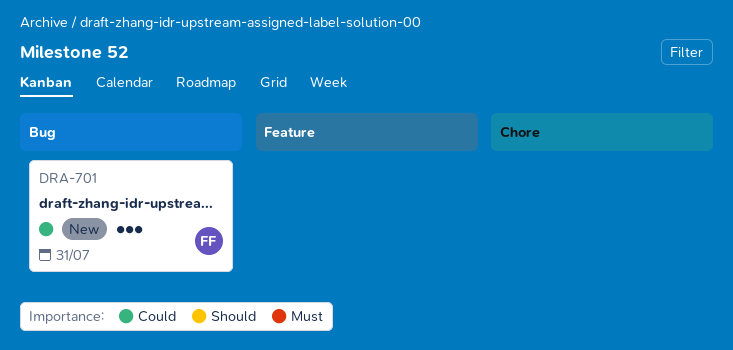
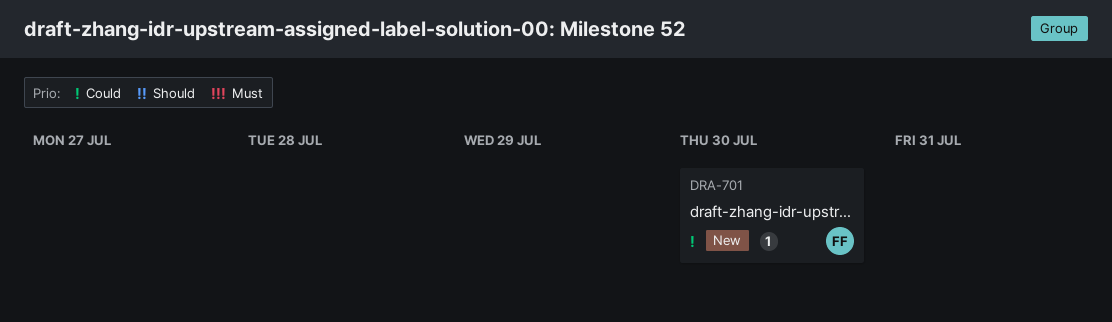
DRA-701, estimate: 3 -> 1
DRA-701, due: Jul 31 -> Jul 30

